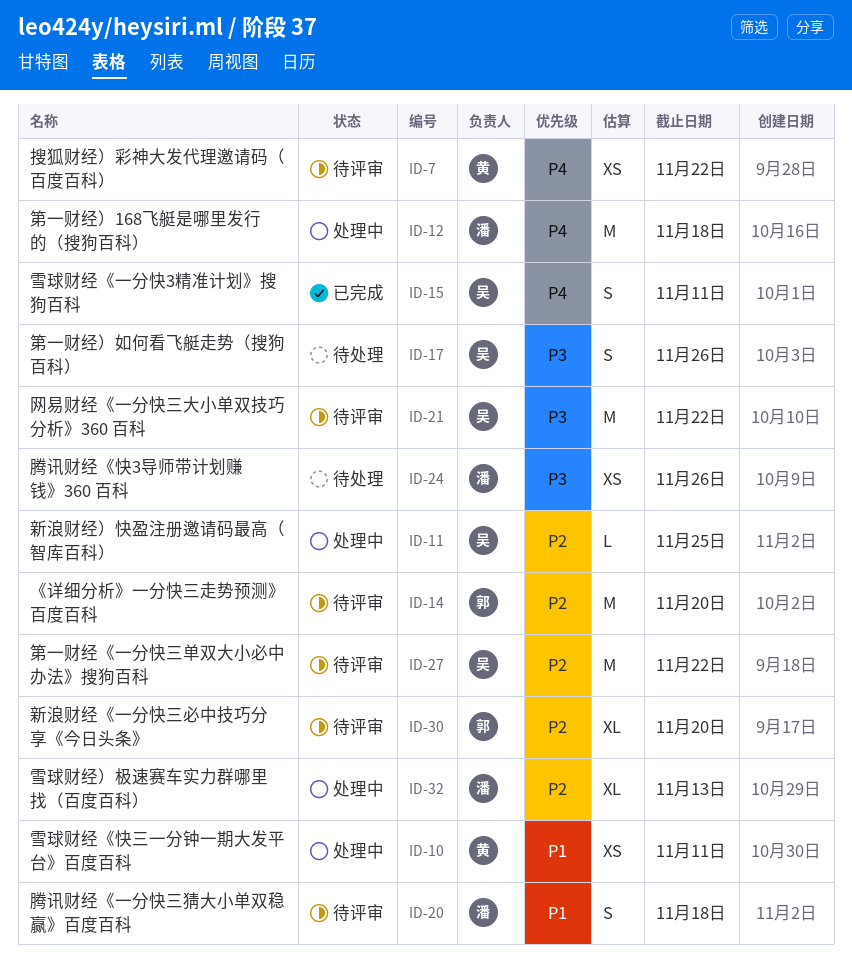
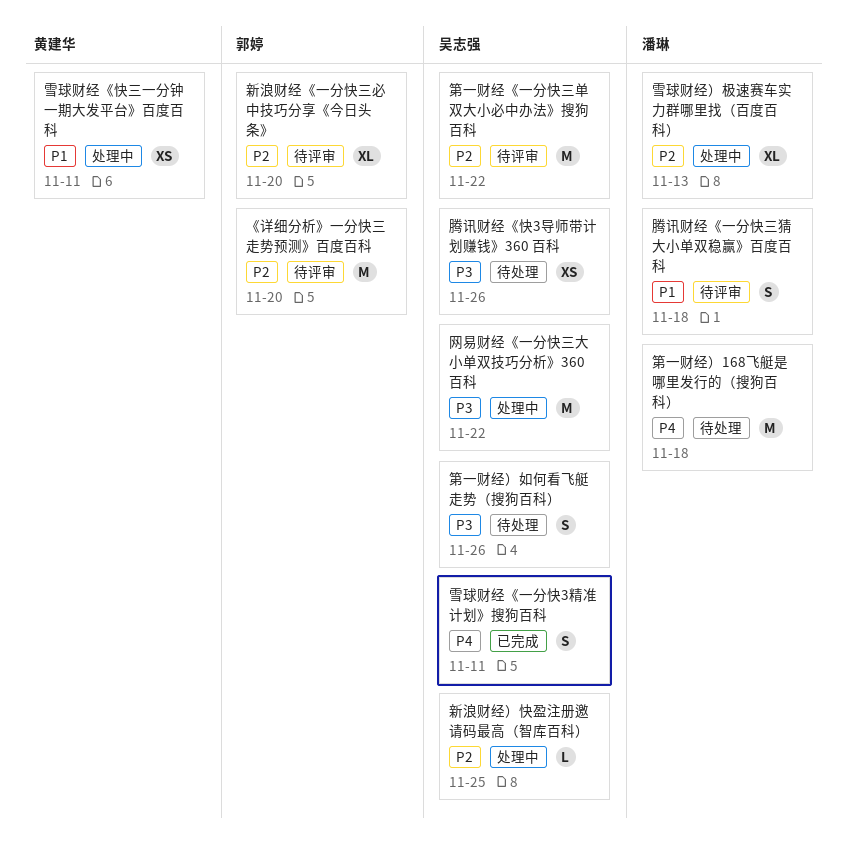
搜狐财经）彩神大发代理邀请码（百度百科）: present -> none
第一财经）168飞艇是哪里发行的（搜狗百科）, status: 处理中 -> 待处理
网易财经《一分快三大小单双技巧分析》360 百科, status: 待评审 -> 处理中
腾讯财经《快3导师带计划赚钱》360 百科, owner: 潘琳 -> 吴志强

